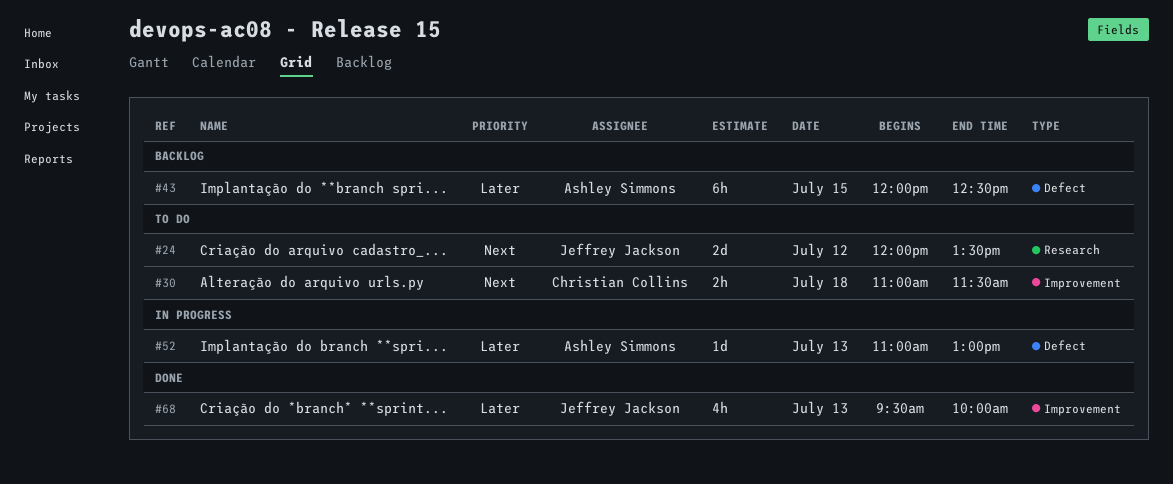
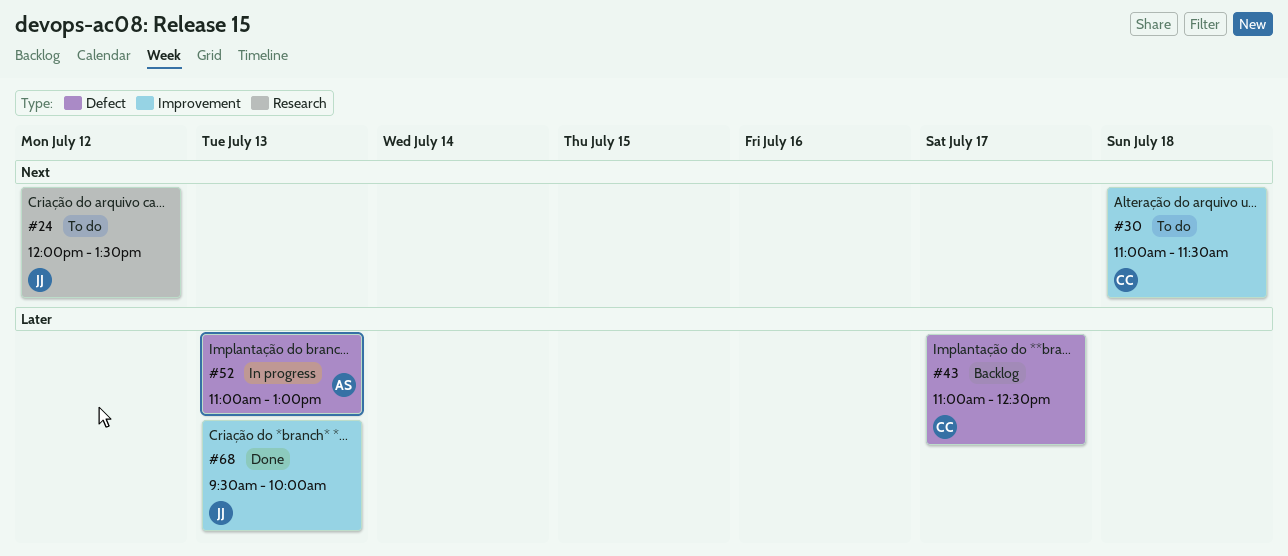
#43, owner: Ashley Simmons -> Christian Collins
#43, day: Jul 15 -> Jul 17
#43, begins: 12:00 -> 11:00

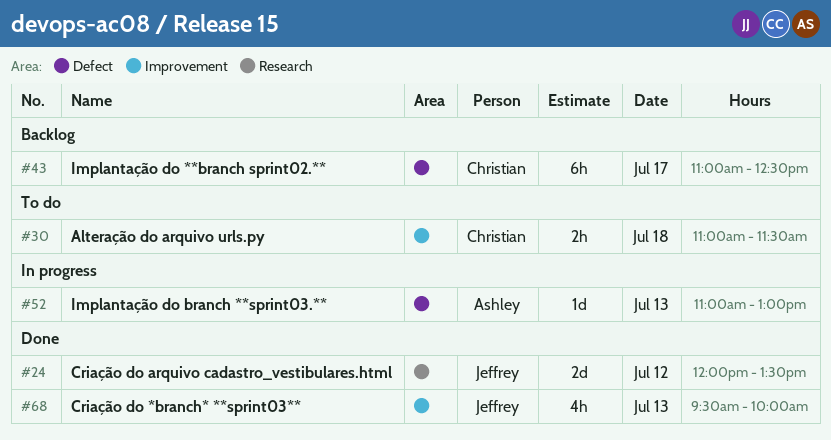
#24, status: To do -> Done

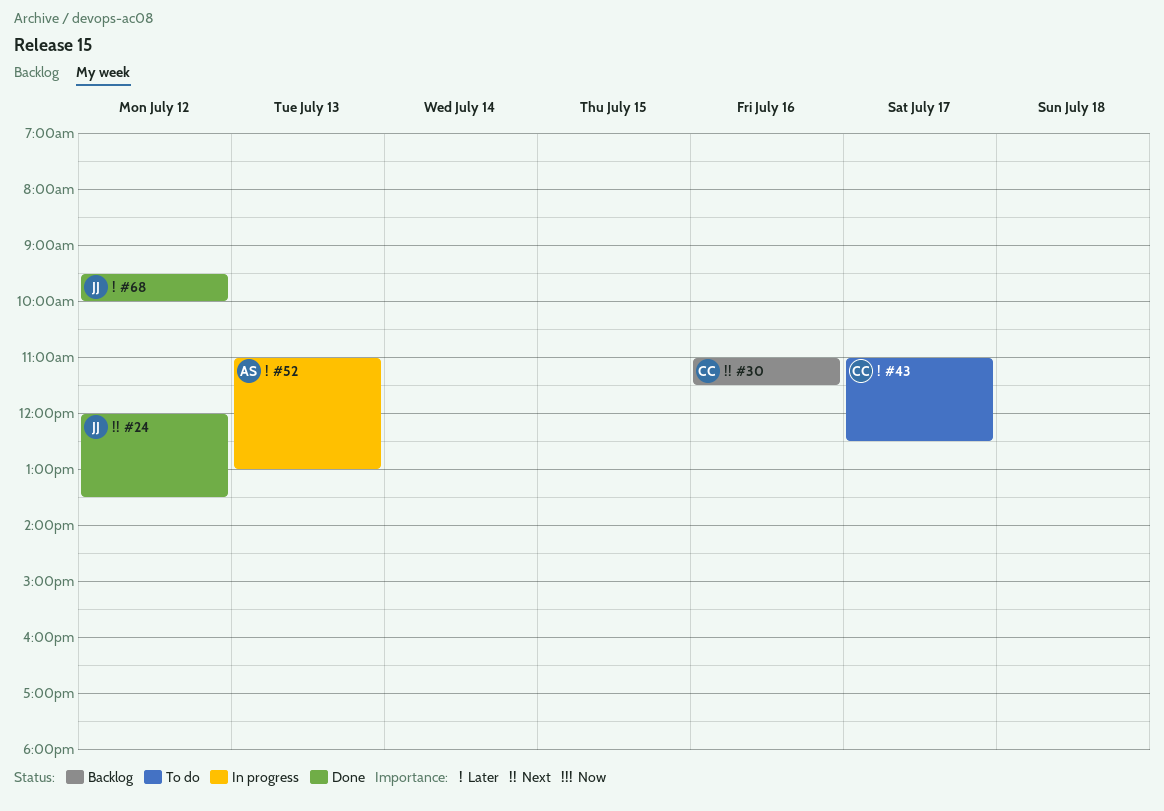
#30, status: To do -> Backlog
#30, day: Jul 18 -> Jul 16
#43, status: Backlog -> To do
#68, day: Jul 13 -> Jul 12

